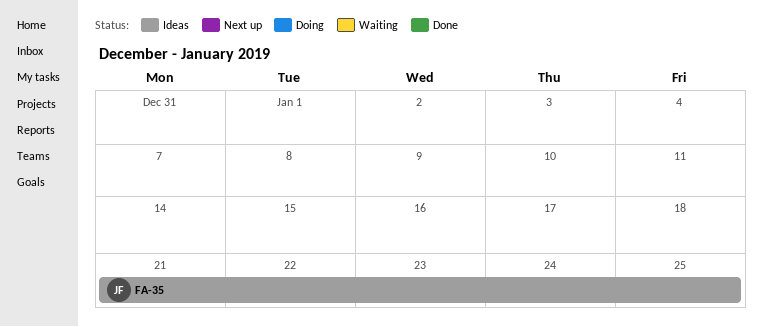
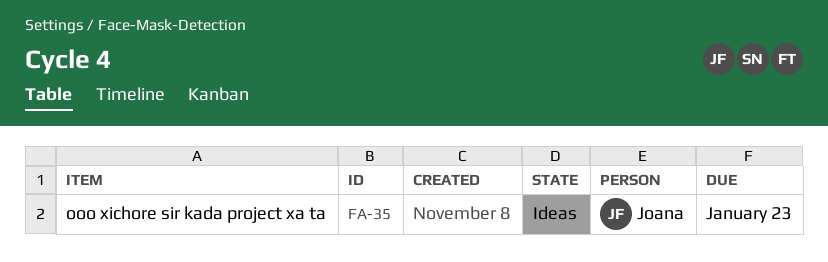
FA-35, due: Jan 25 -> Jan 23

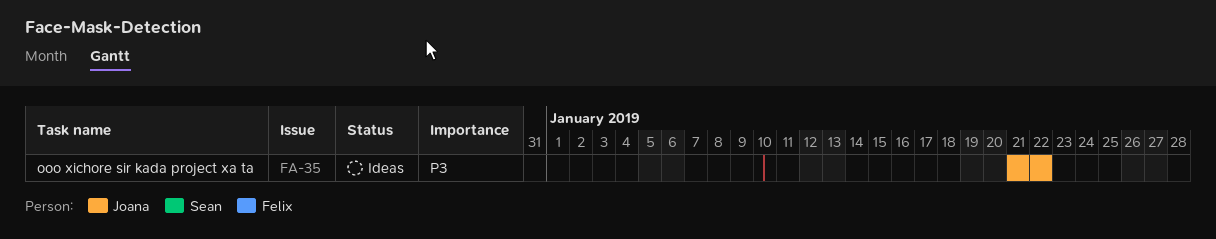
FA-35, due: Jan 23 -> Jan 22

